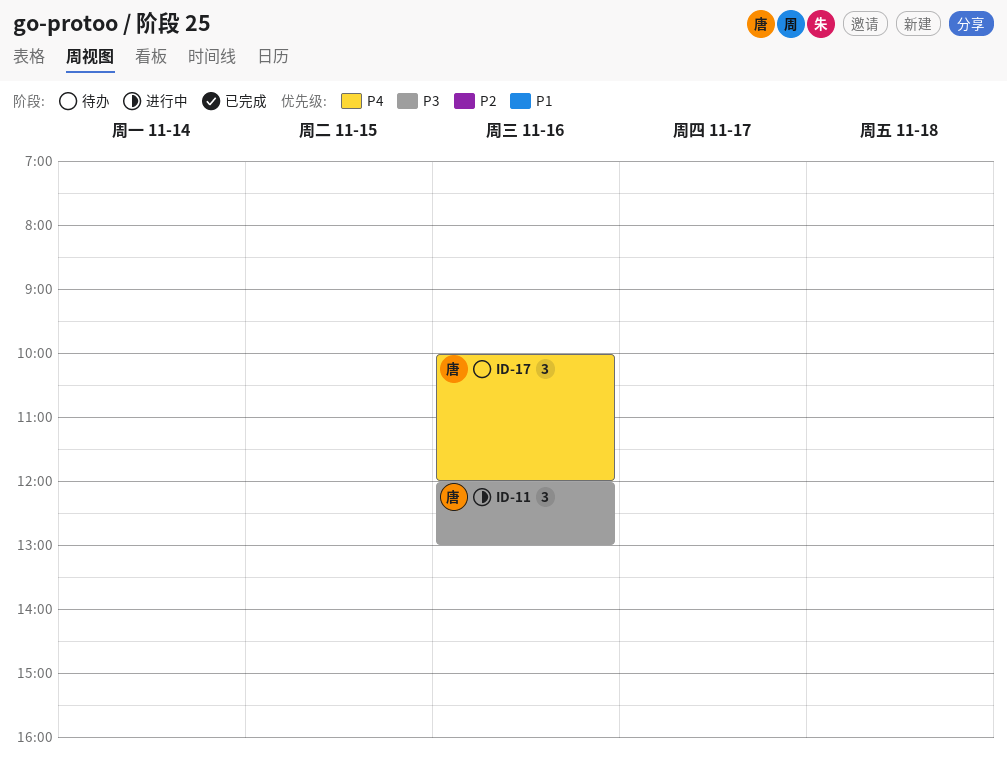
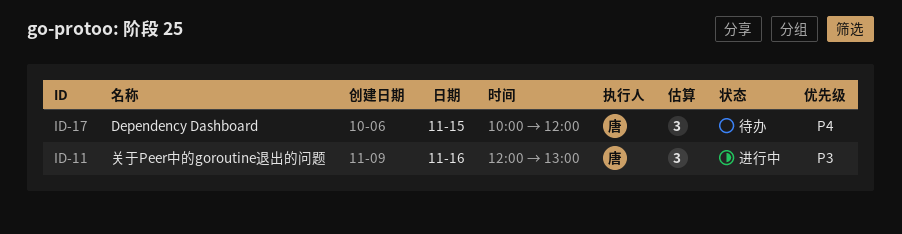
ID-17, day: Nov 16 -> Nov 15

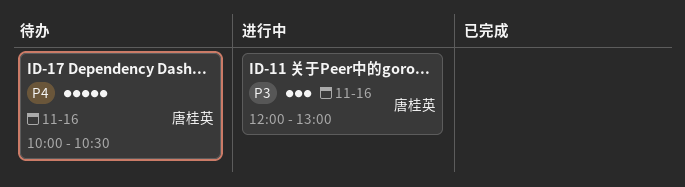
ID-17, estimate: 3 -> 5
ID-17, day: Nov 15 -> Nov 16
ID-17, ends: 12:00 -> 10:30

